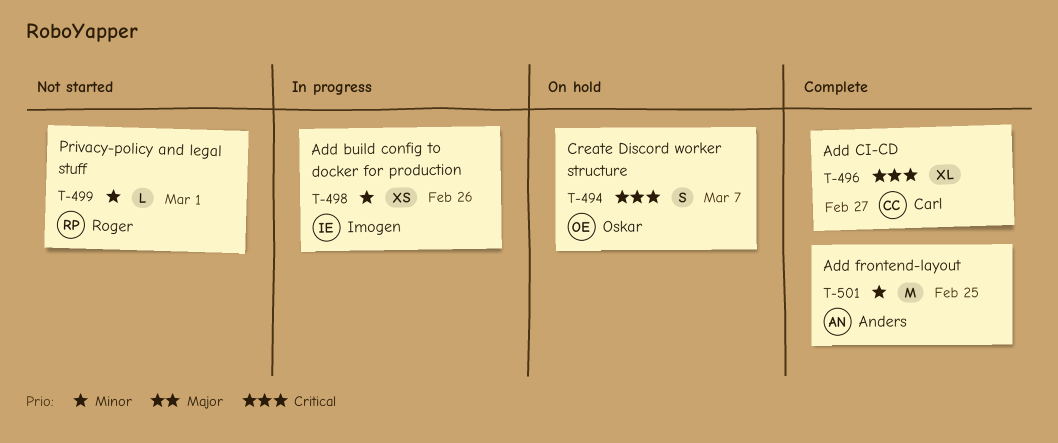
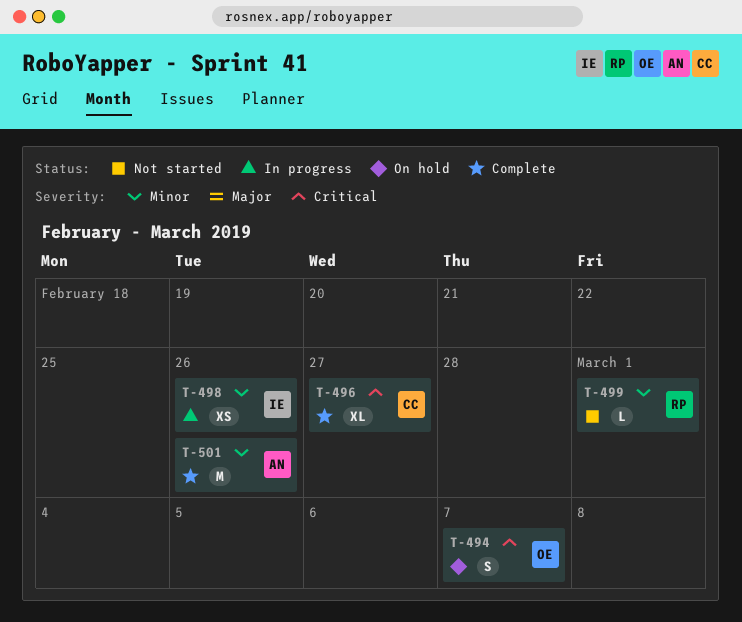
T-501, due: Feb 25 -> Feb 26

